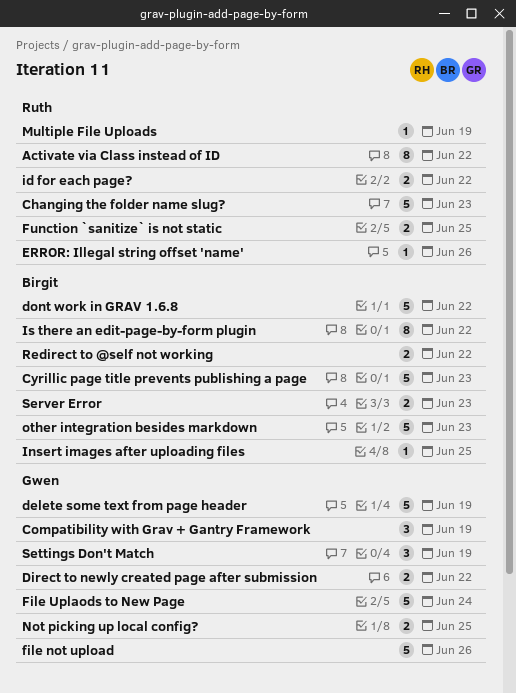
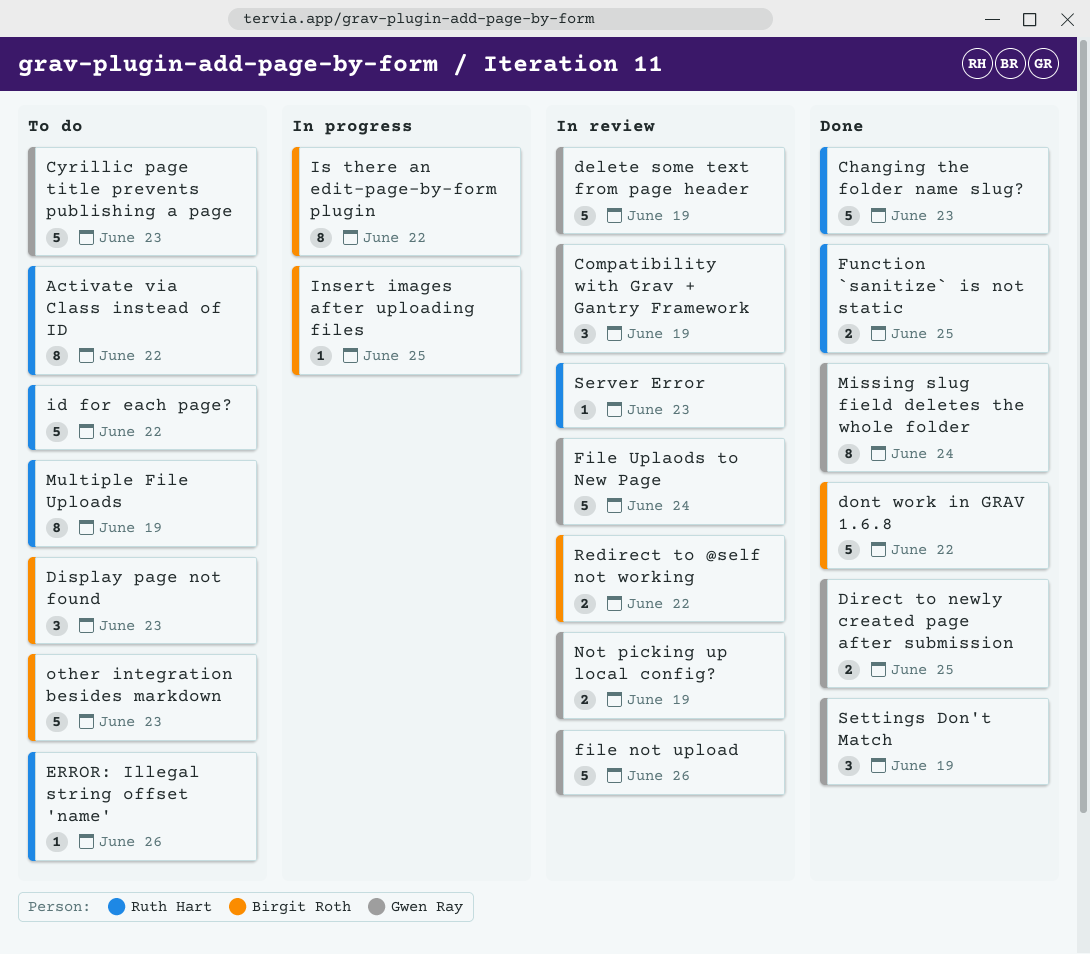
Cyrillic page title prevents publishing a page, owner: Birgit Roth -> Gwen Ray
Direct to newly created page after submission, due: Jun 22 -> Jun 25
Display page not found: none -> present
id for each page?, estimate: 2 -> 5
Missing slug field deletes the whole folder: none -> present
Multiple File Uploads, estimate: 1 -> 8
Not picking up local config?, due: Jun 25 -> Jun 19
Server Error, owner: Birgit Roth -> Ruth Hart
Server Error, estimate: 2 -> 1

